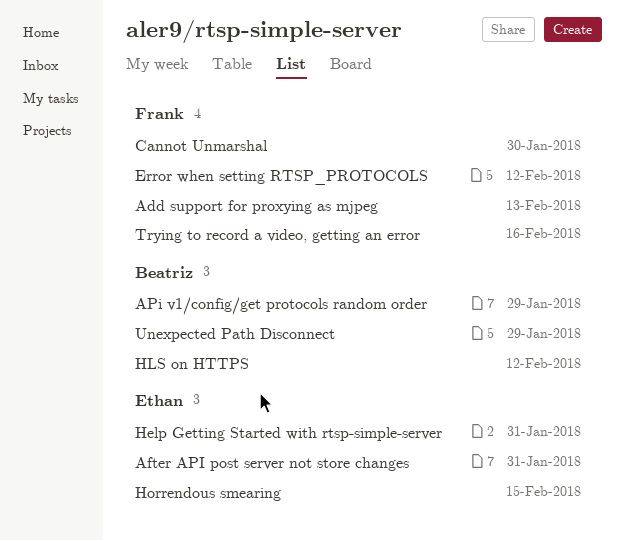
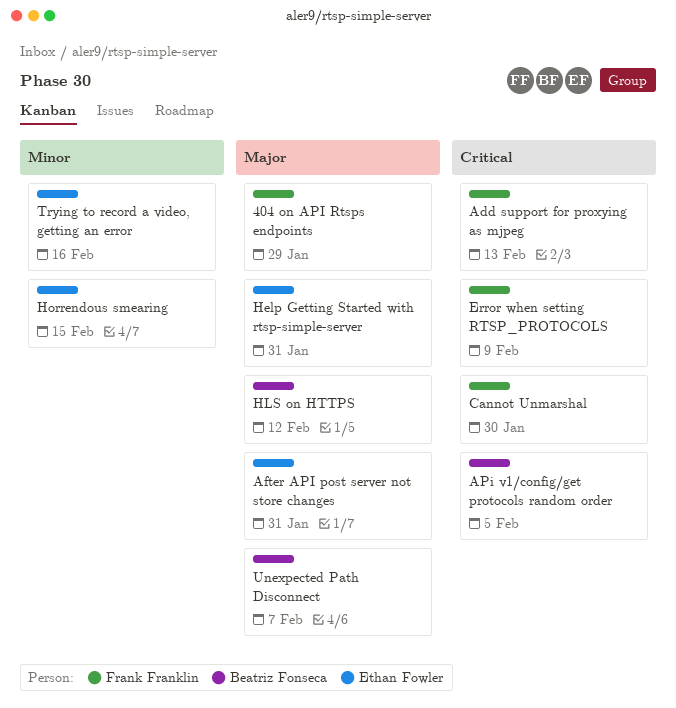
404 on API Rtsps endpoints: none -> present
APi v1/config/get protocols random order, due: Jan 29 -> Feb 5
Error when setting RTSP_PROTOCOLS, due: Feb 12 -> Feb 9
Trying to record a video, getting an error, owner: Frank Franklin -> Ethan Fowler
Unexpected Path Disconnect, due: Jan 29 -> Feb 7

